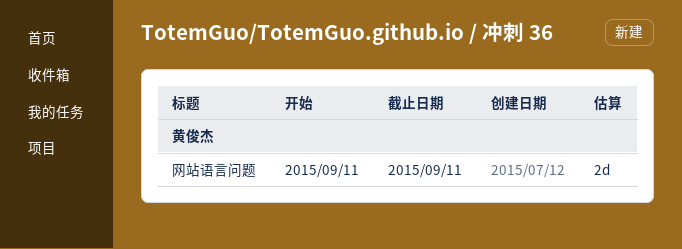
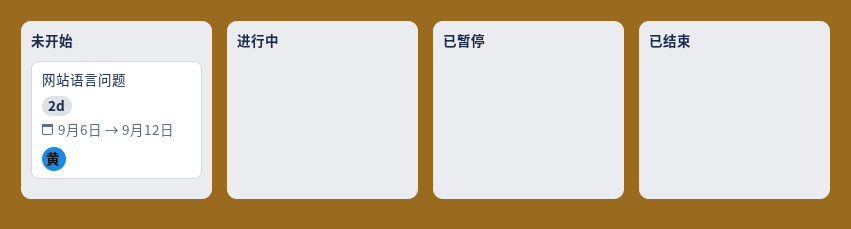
网站语言问题, start: Sep 11 -> Sep 6
网站语言问题, due: Sep 11 -> Sep 12

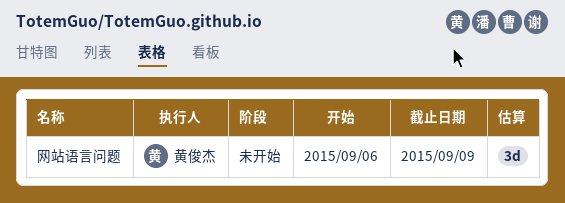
网站语言问题, estimate: 2d -> 3d
网站语言问题, due: Sep 12 -> Sep 9

